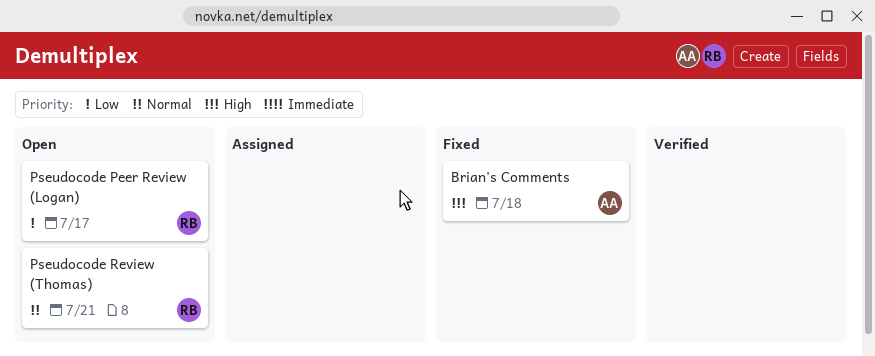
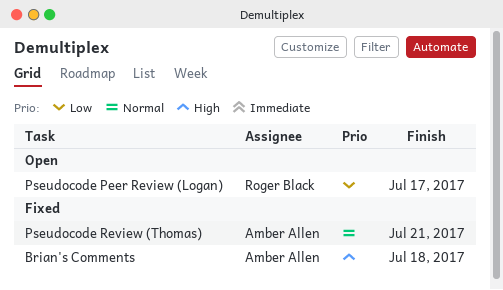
Pseudocode Review (Thomas), status: Open -> Fixed
Pseudocode Review (Thomas), owner: Roger Black -> Amber Allen

